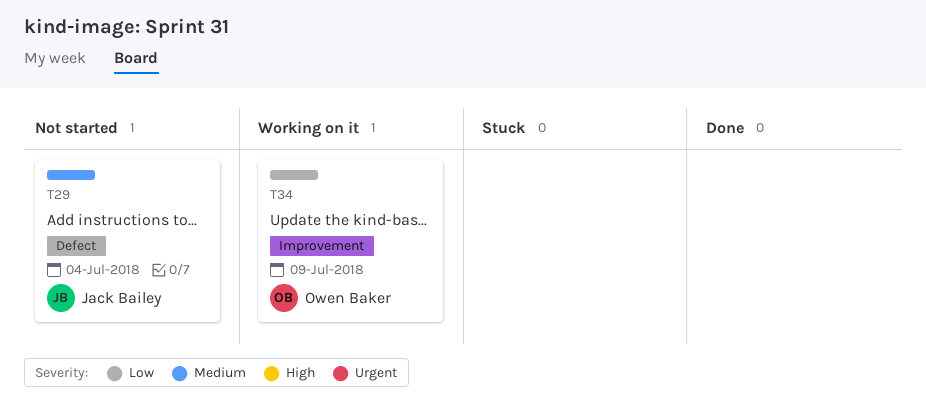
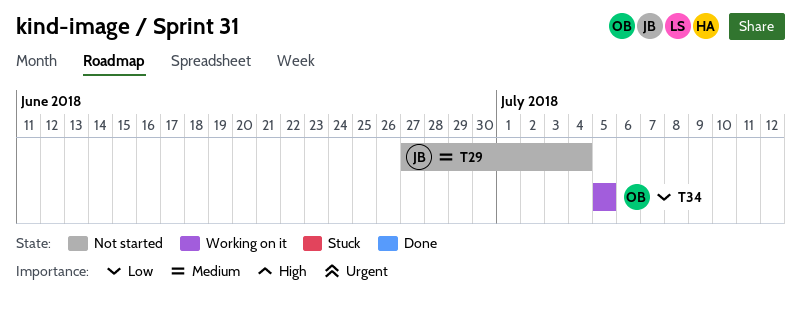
T34, due: Jul 9 -> Jul 5

